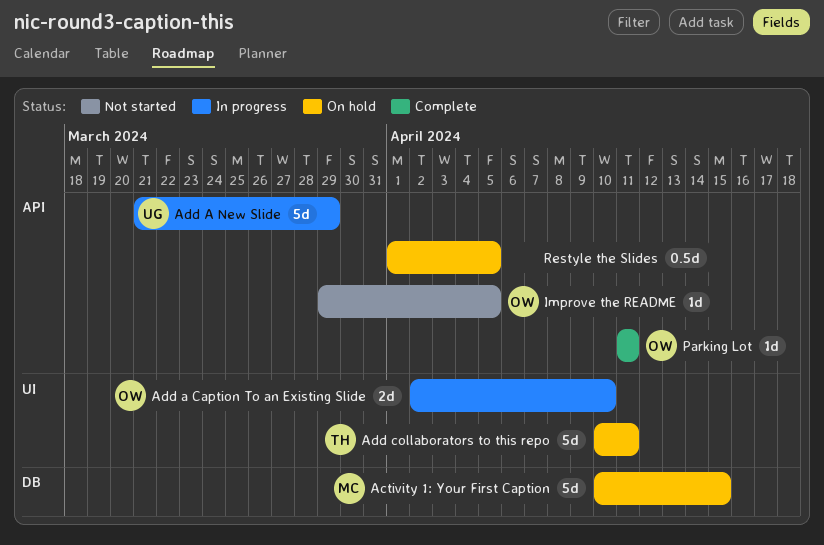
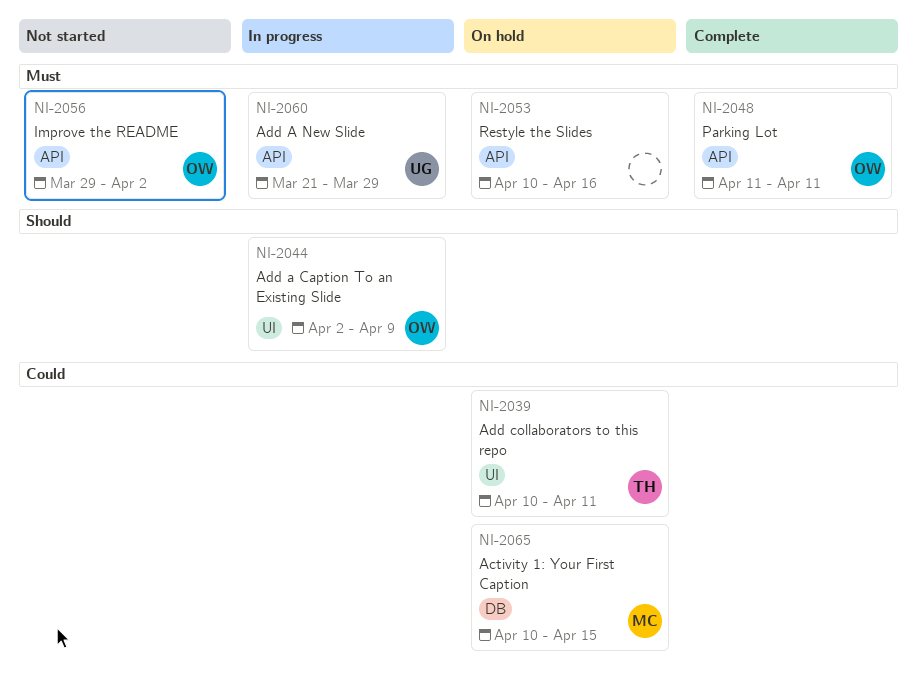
Add a Caption To an Existing Slide, due: Apr 10 -> Apr 9
Improve the README, due: Apr 5 -> Apr 2
Restyle the Slides, start: Apr 1 -> Apr 10
Restyle the Slides, due: Apr 5 -> Apr 16

